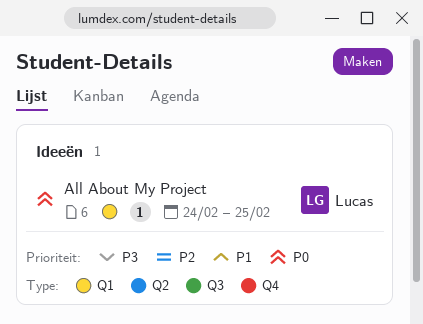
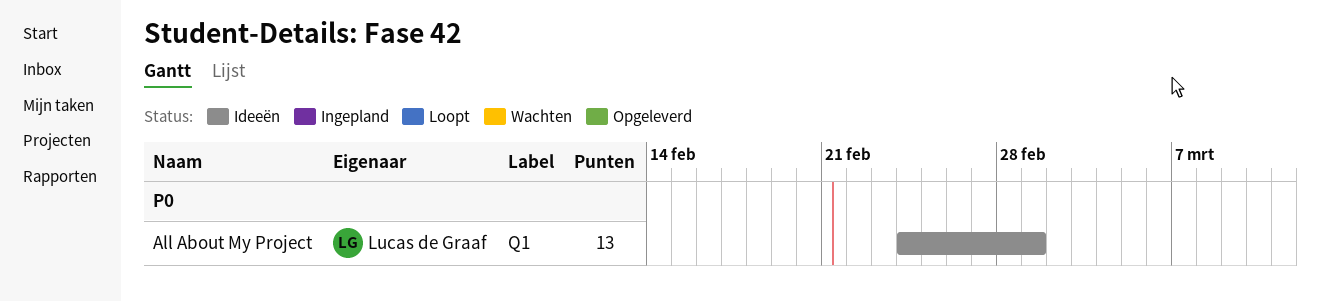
All About My Project, estimate: 1 -> 13
All About My Project, due: Feb 25 -> Mar 1

